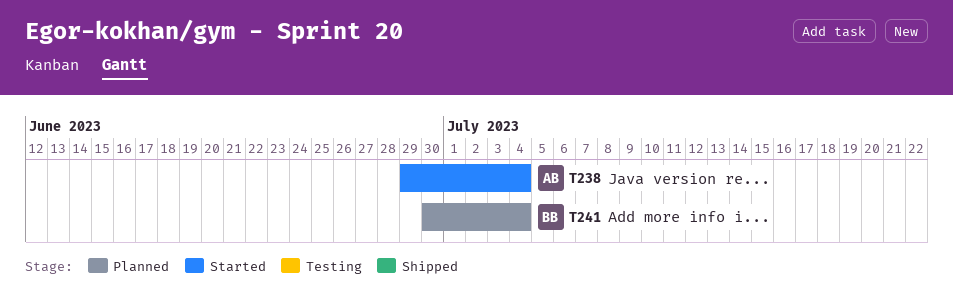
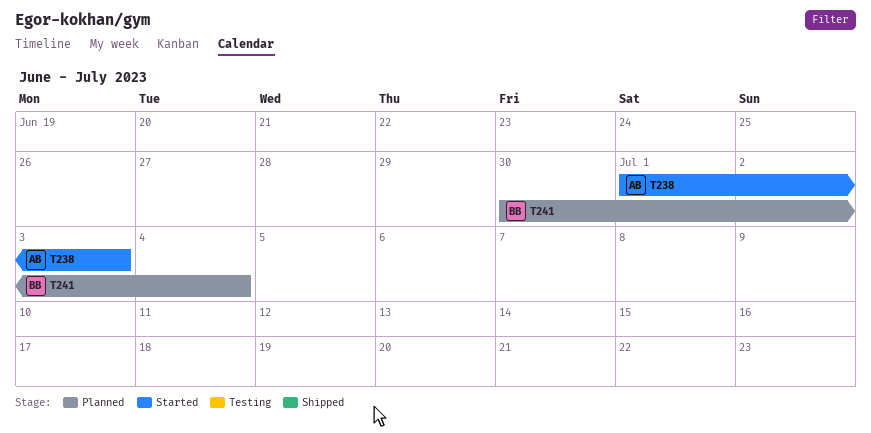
T238, start: Jun 29 -> Jul 1
T238, due: Jul 4 -> Jul 3

